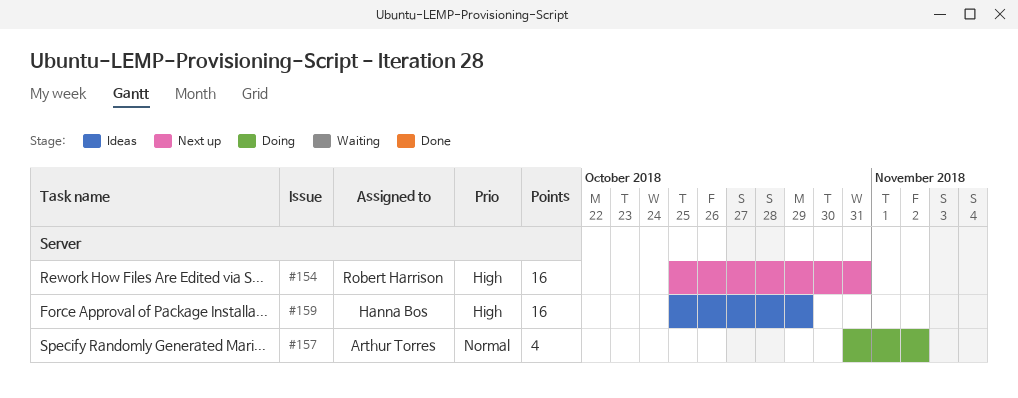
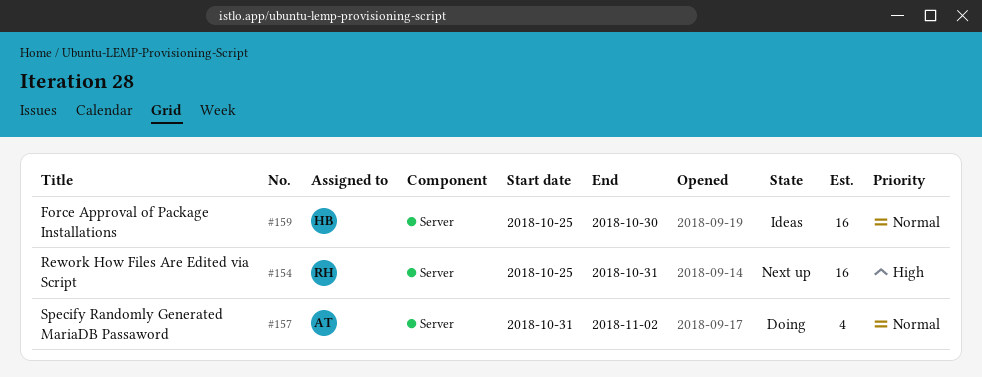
#159, priority: High -> Normal
#159, due: Oct 29 -> Oct 30

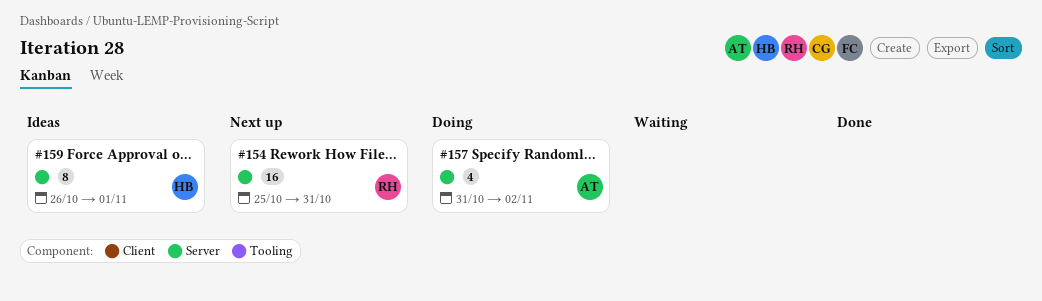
#159, estimate: 16 -> 8
#159, start: Oct 25 -> Oct 26
#159, due: Oct 30 -> Nov 1

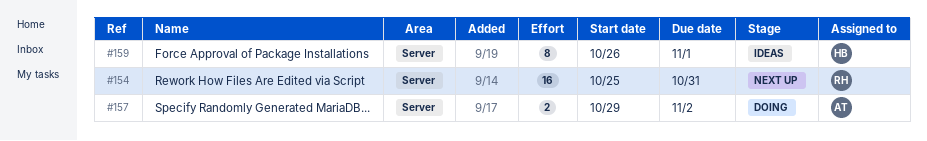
#157, estimate: 4 -> 2
#157, start: Oct 31 -> Oct 29

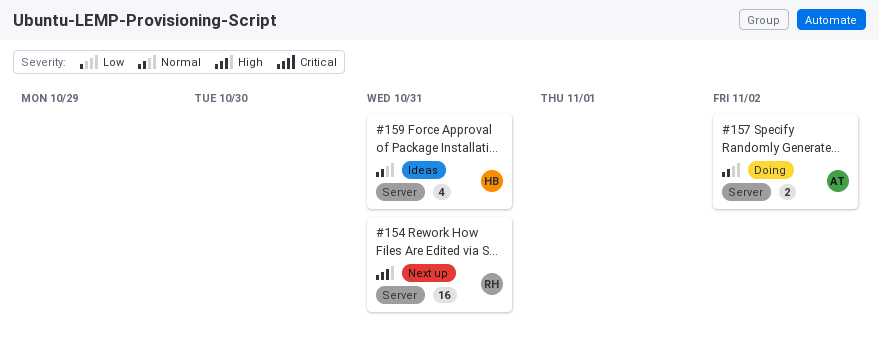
#159, estimate: 8 -> 4
#159, due: Nov 1 -> Oct 31

